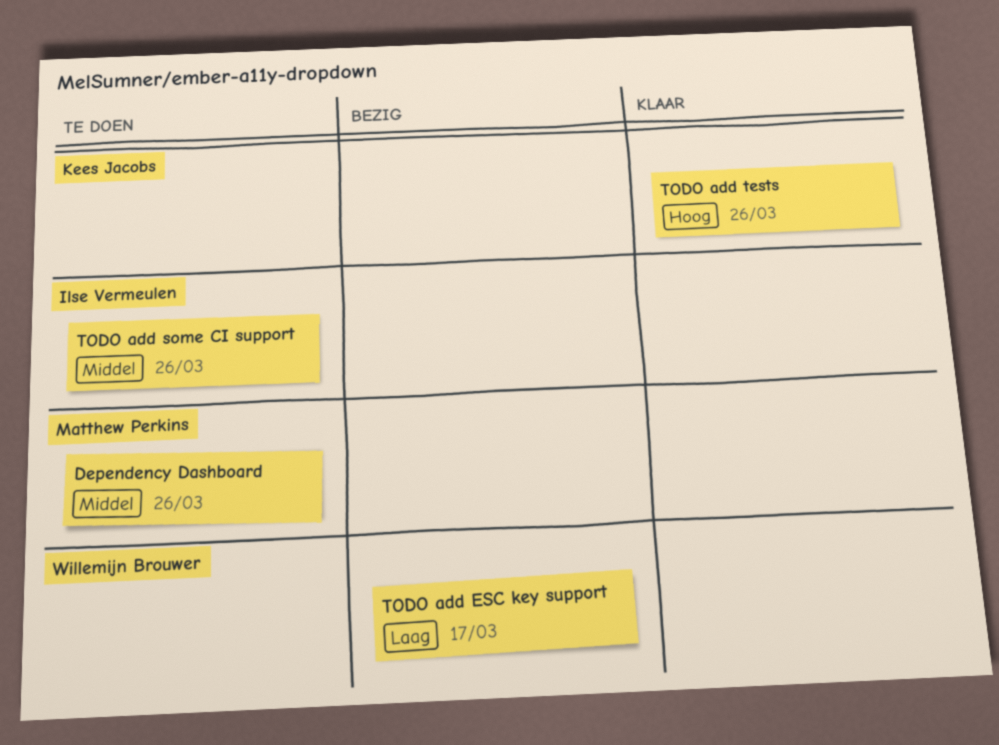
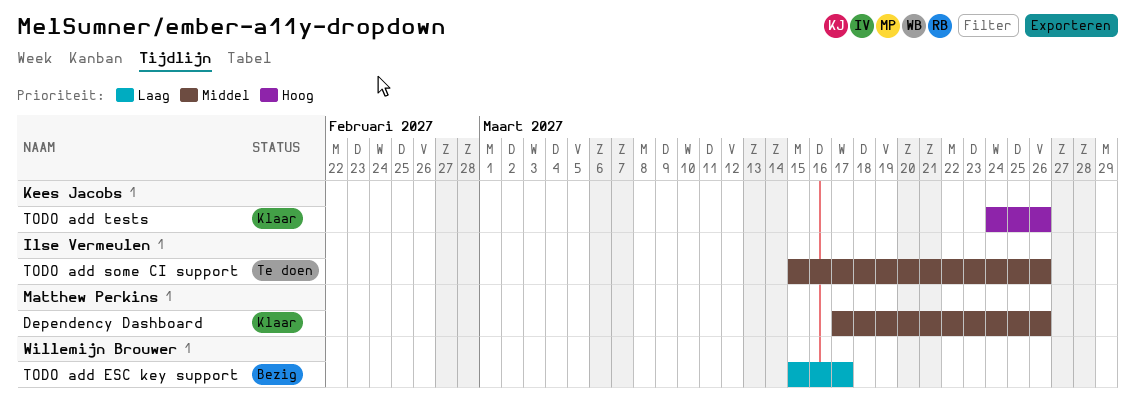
Dependency Dashboard, status: Te doen -> Klaar

